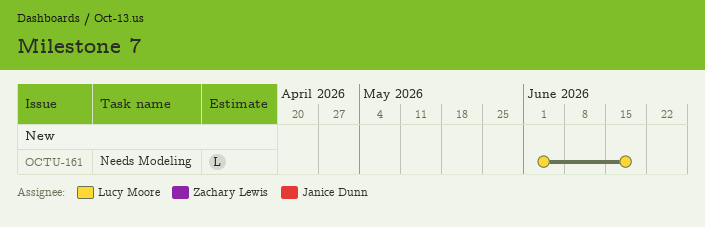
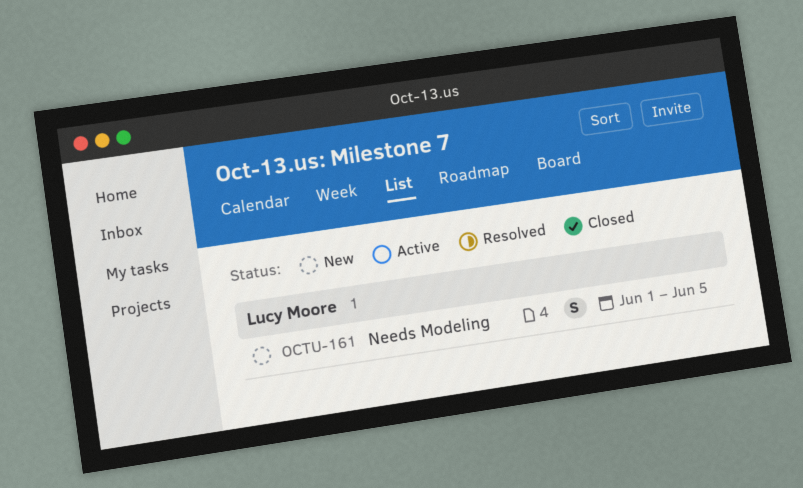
OCTU-161, estimate: L -> S
OCTU-161, due: Jun 19 -> Jun 5

